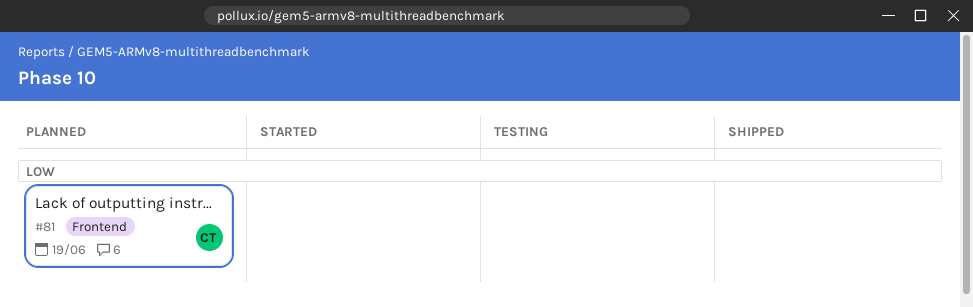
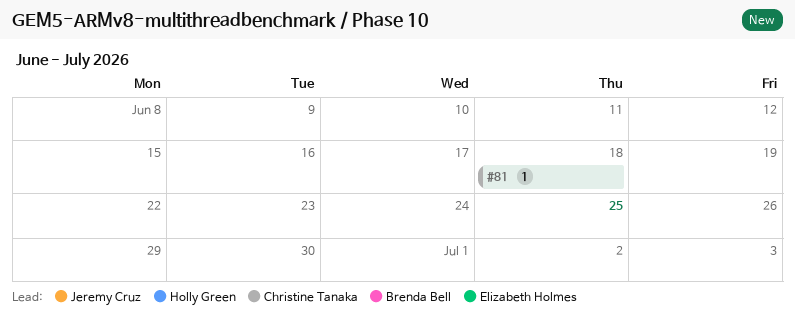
#81, due: Jun 19 -> Jun 18

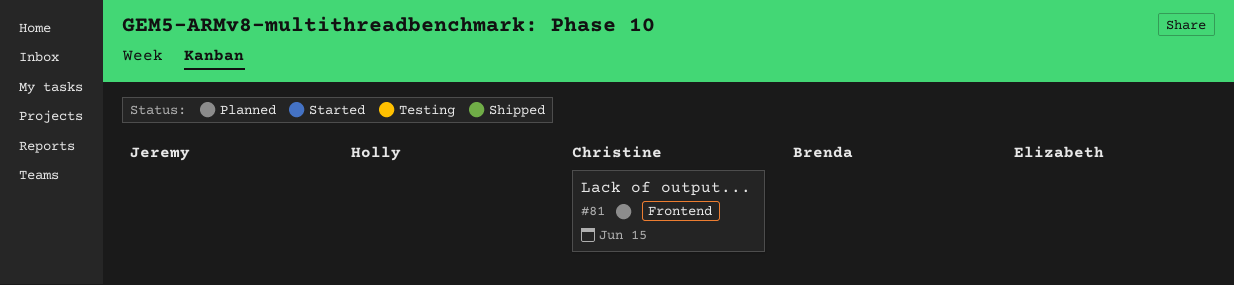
#81, due: Jun 18 -> Jun 15

